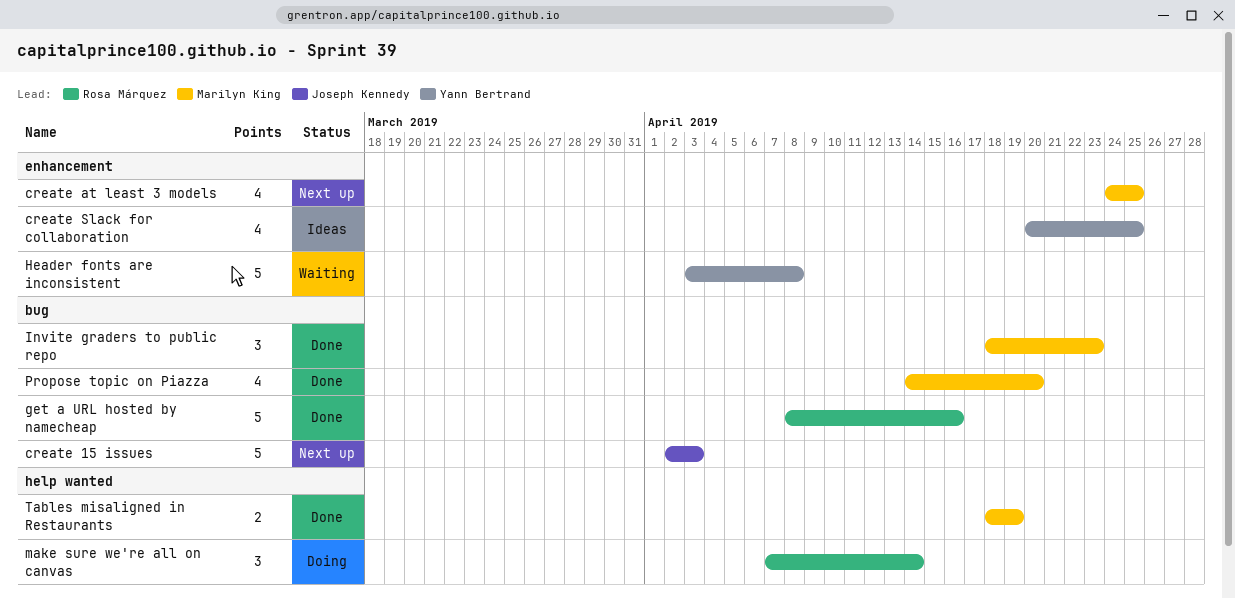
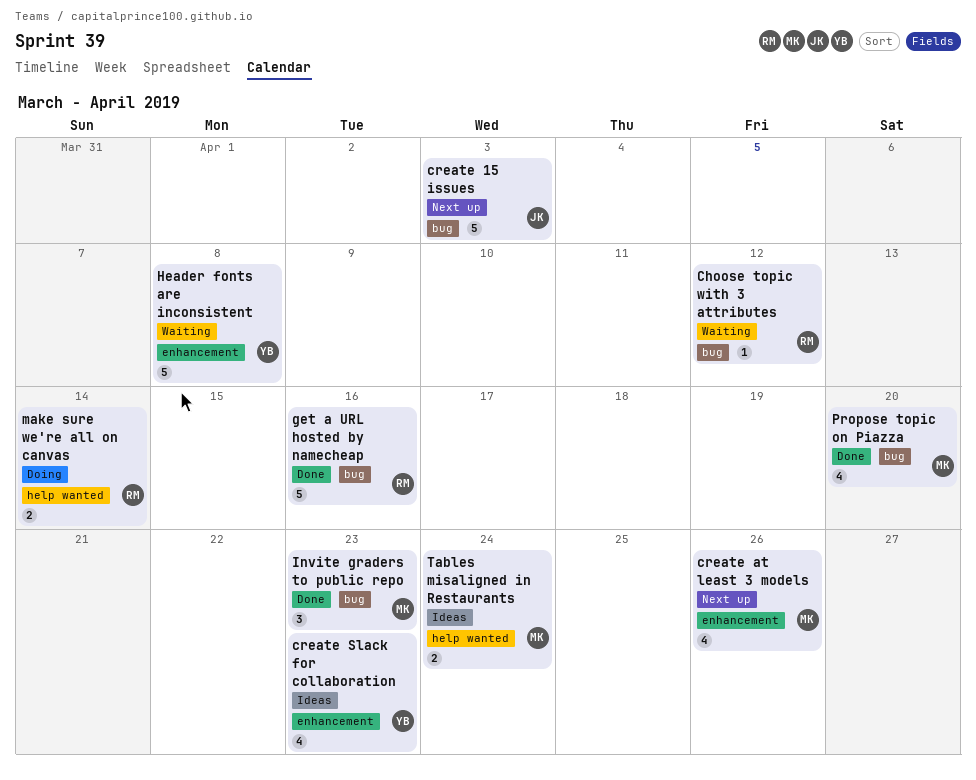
Choose topic with 3 attributes: none -> present
create at least 3 models, due: Apr 25 -> Apr 26
create Slack for collaboration, due: Apr 25 -> Apr 23
make sure we're all on canvas, estimate: 3 -> 2
Tables misaligned in Restaurants, status: Done -> Ideas
Tables misaligned in Restaurants, due: Apr 19 -> Apr 24

